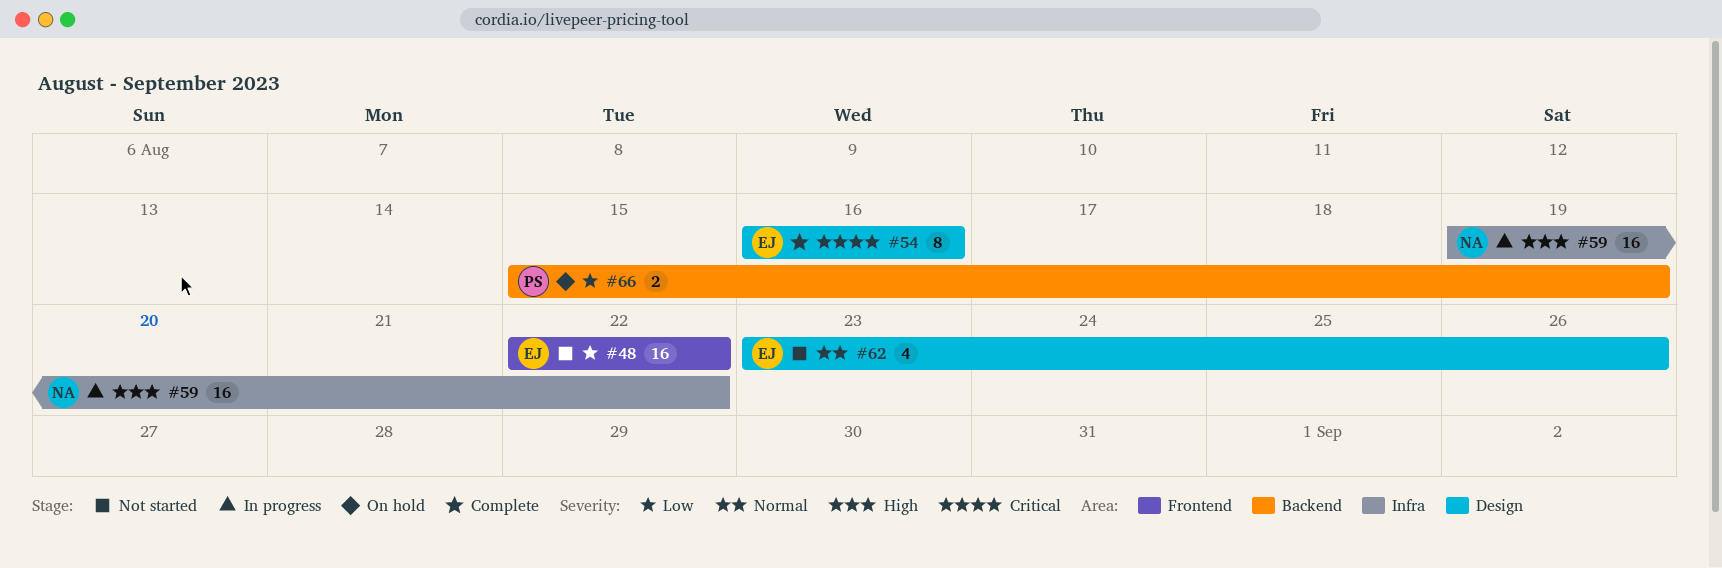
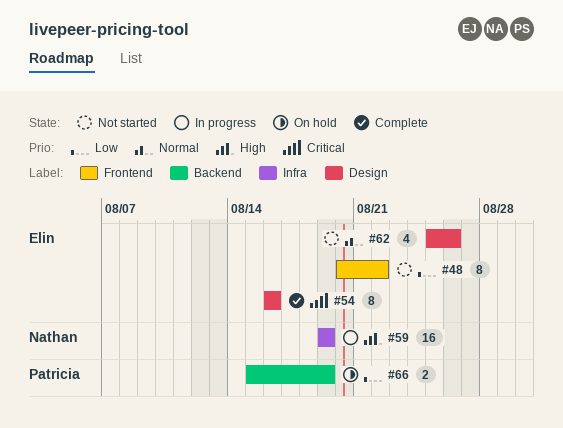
#48, estimate: 16 -> 8
#48, start: Aug 22 -> Aug 20
#59, due: Aug 22 -> Aug 19
#62, start: Aug 23 -> Aug 25

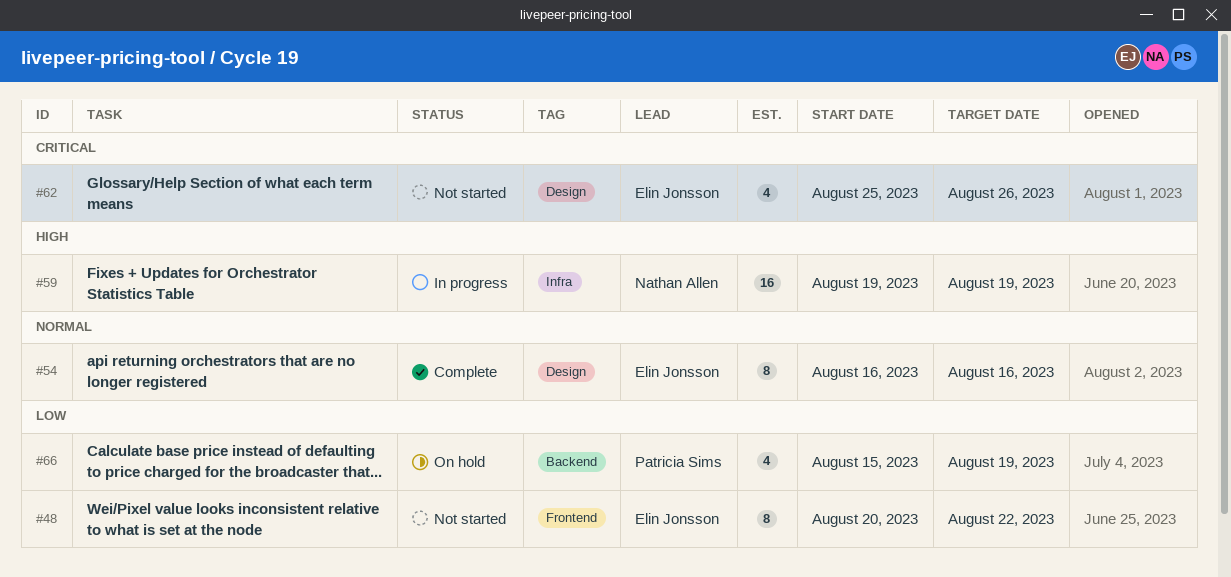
#54, priority: Critical -> Normal
#62, priority: Normal -> Critical
#66, estimate: 2 -> 4

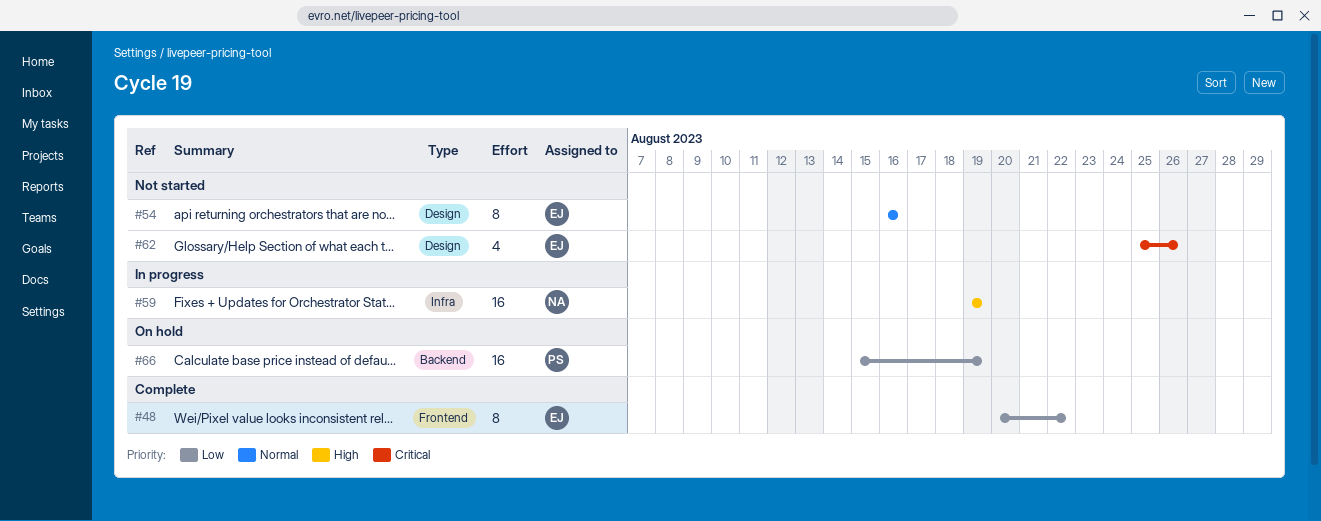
#48, status: Not started -> Complete
#54, status: Complete -> Not started
#66, estimate: 4 -> 16

